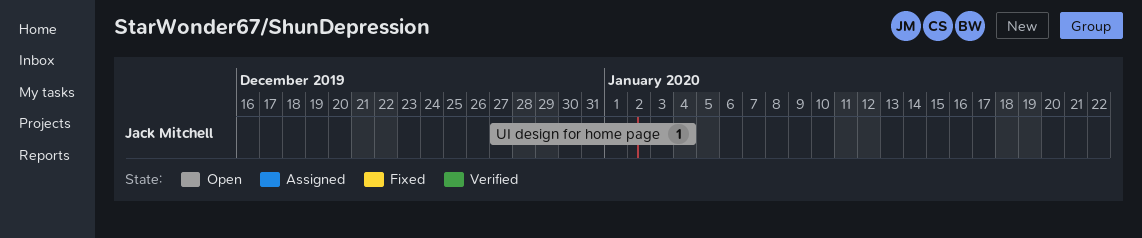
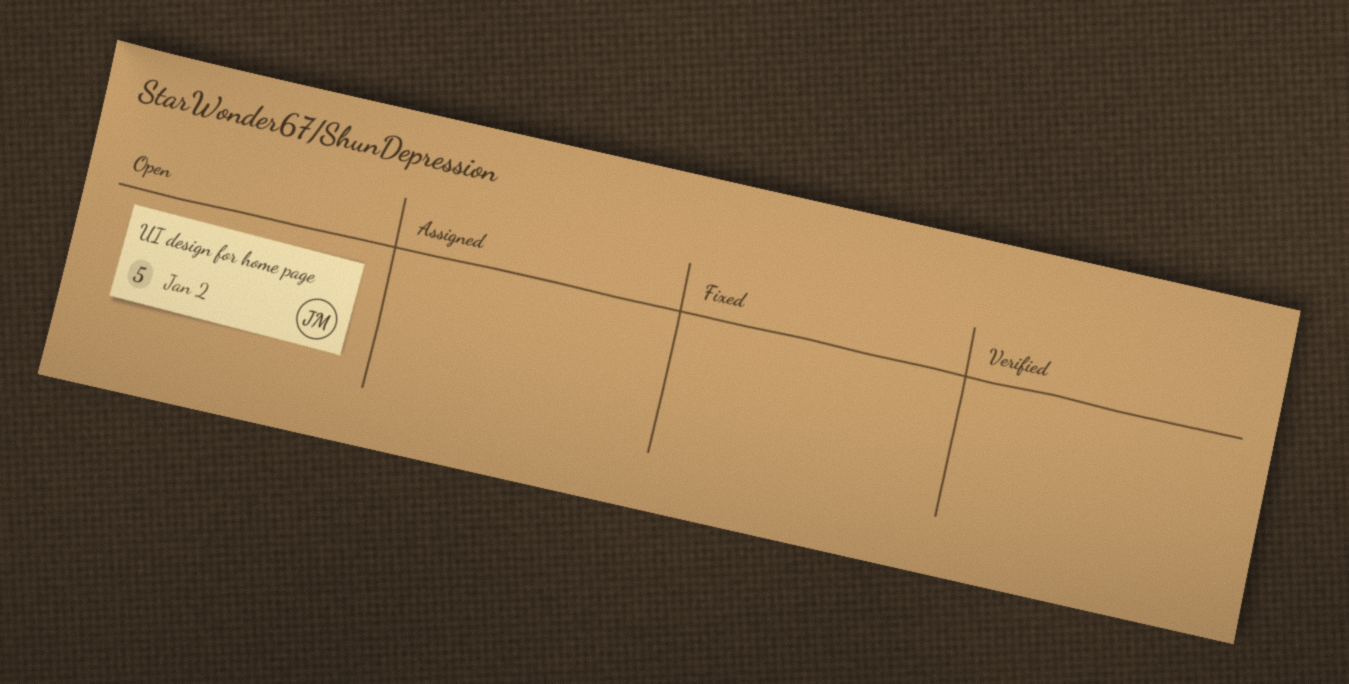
UI design for home page, estimate: 1 -> 5
UI design for home page, due: Jan 4 -> Jan 2

